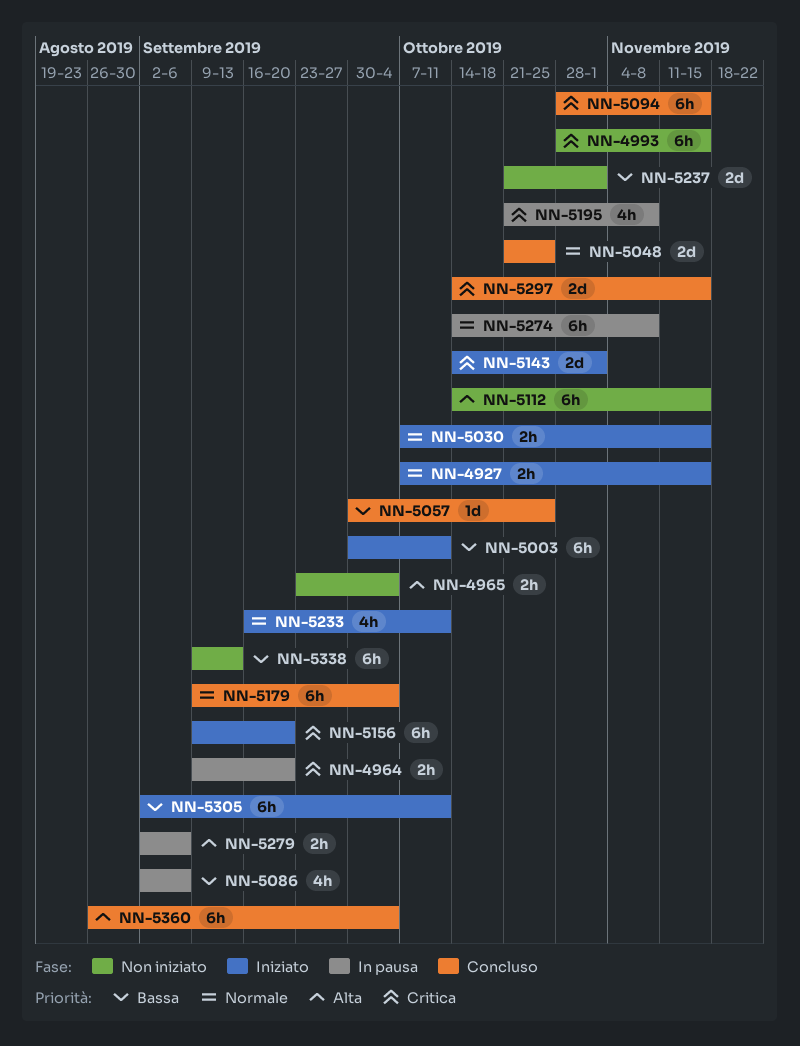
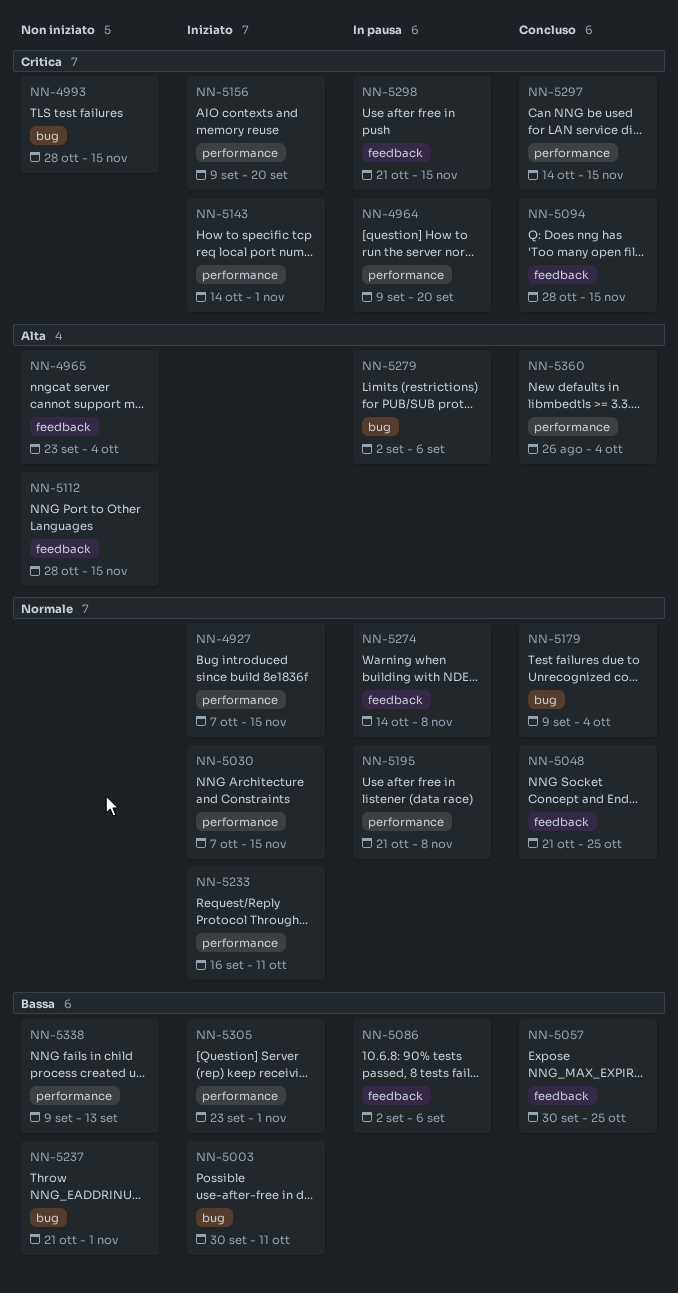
NN-5112, start: Oct 14 -> Oct 28
NN-5195, priority: Critica -> Normale
NN-5298: none -> present
NN-5305, start: Sep 2 -> Sep 23
NN-5305, due: Oct 11 -> Nov 1

